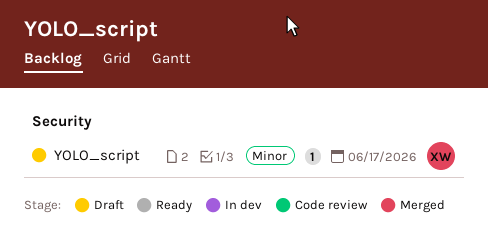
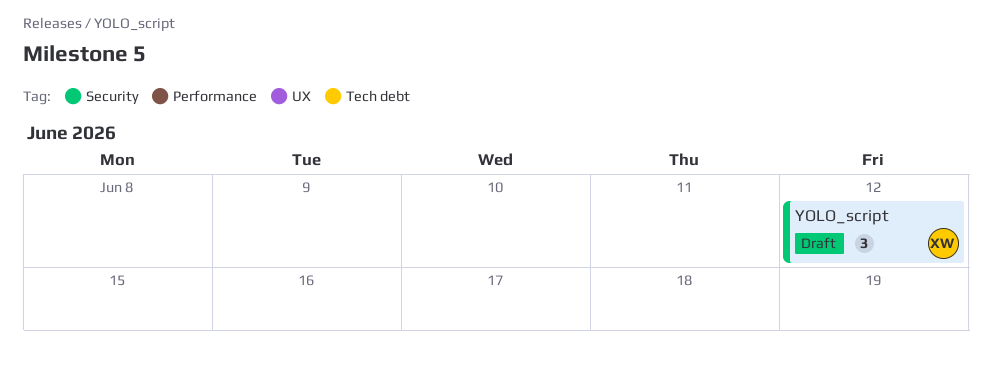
YOLO_script, estimate: 1 -> 3
YOLO_script, due: Jun 17 -> Jun 12

